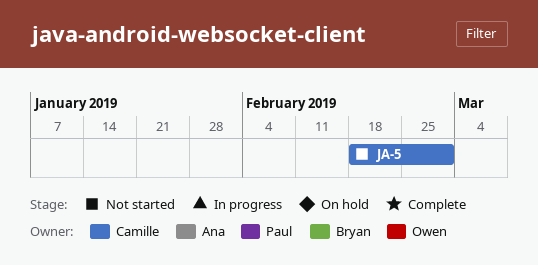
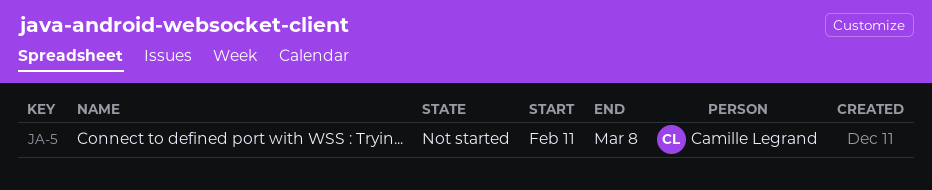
JA-5, start: Feb 18 -> Feb 11
JA-5, due: Mar 1 -> Mar 8

